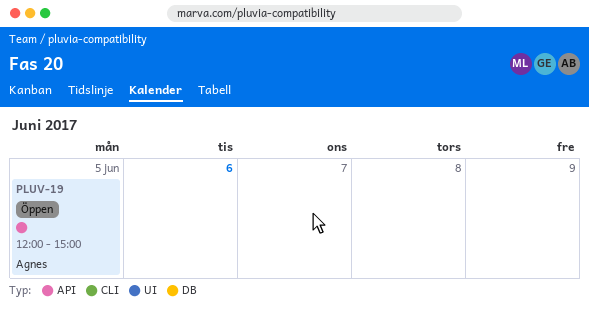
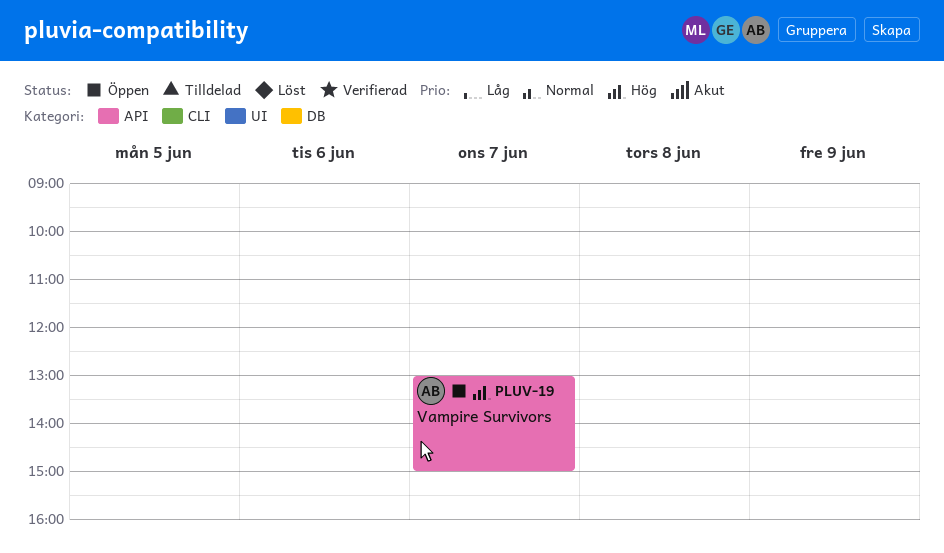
PLUV-19, day: Jun 5 -> Jun 7
PLUV-19, begins: 12:00 -> 13:00

